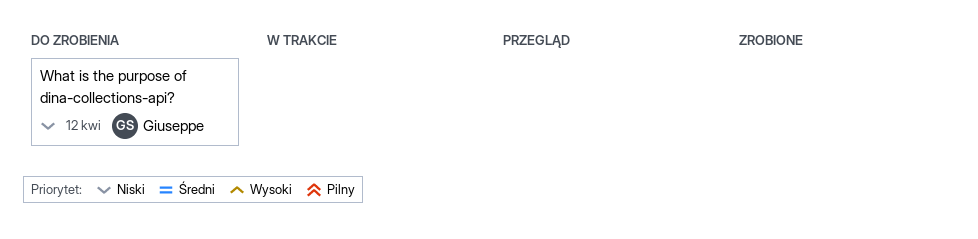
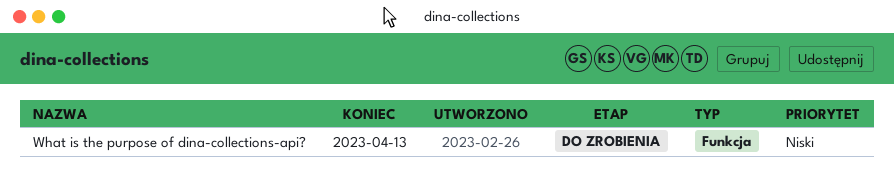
What is the purpose of dina-collections-api?, due: Apr 12 -> Apr 13

